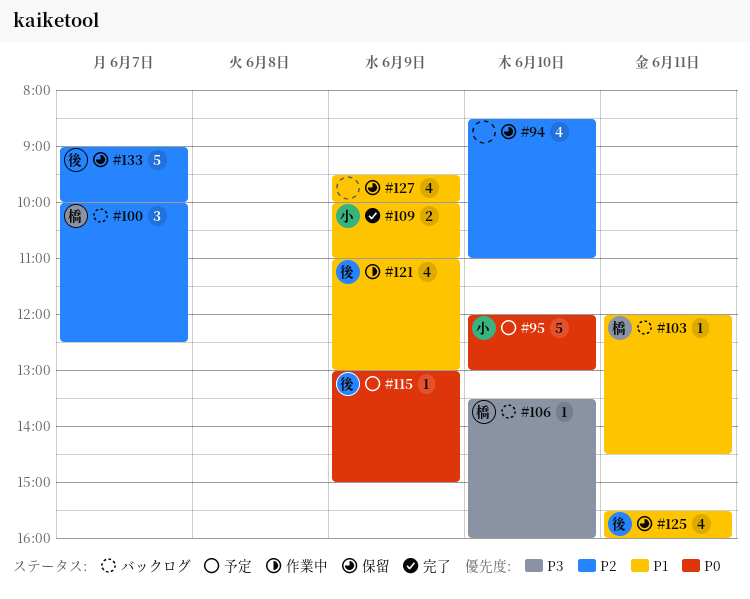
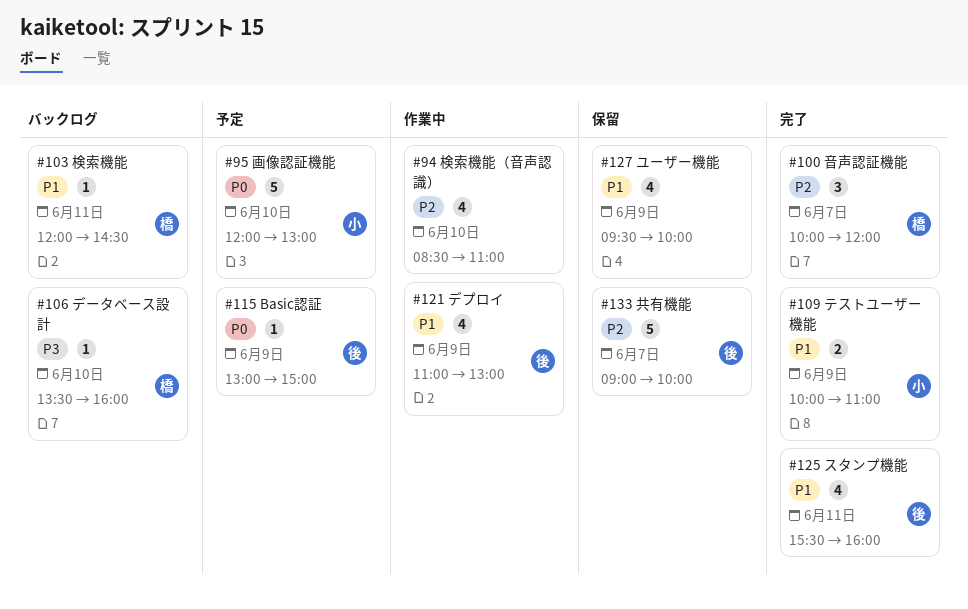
#94, status: 保留 -> 作業中
#100, status: バックログ -> 完了
#100, ends: 12:30 -> 12:00
#125, status: 保留 -> 完了

